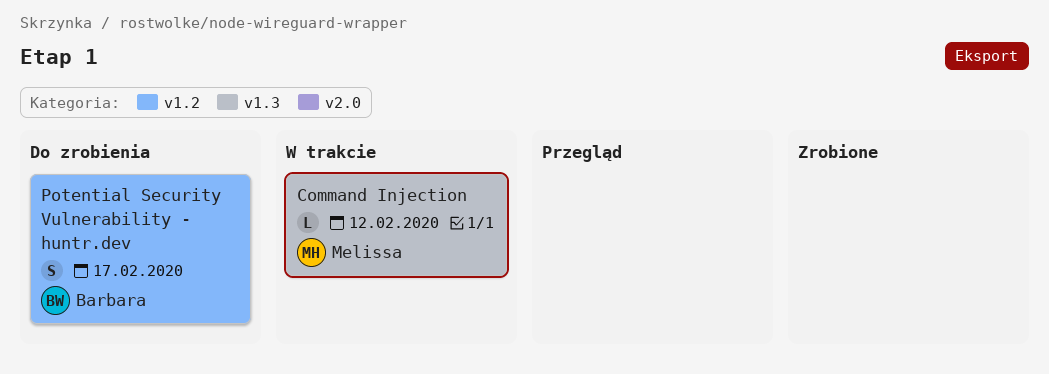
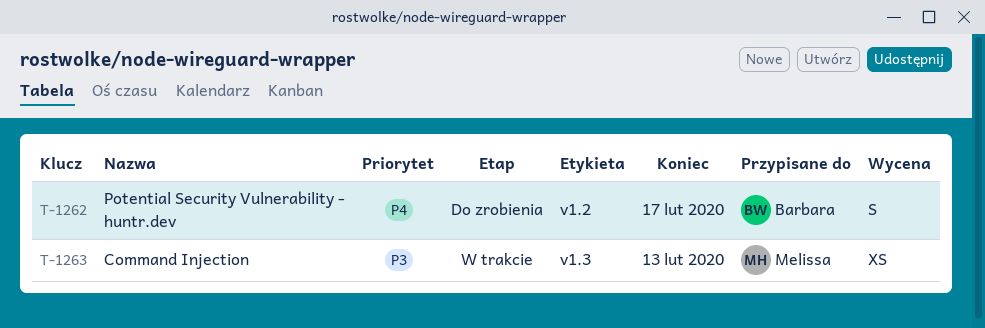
Command Injection, estimate: L -> XS
Command Injection, due: Feb 12 -> Feb 13

